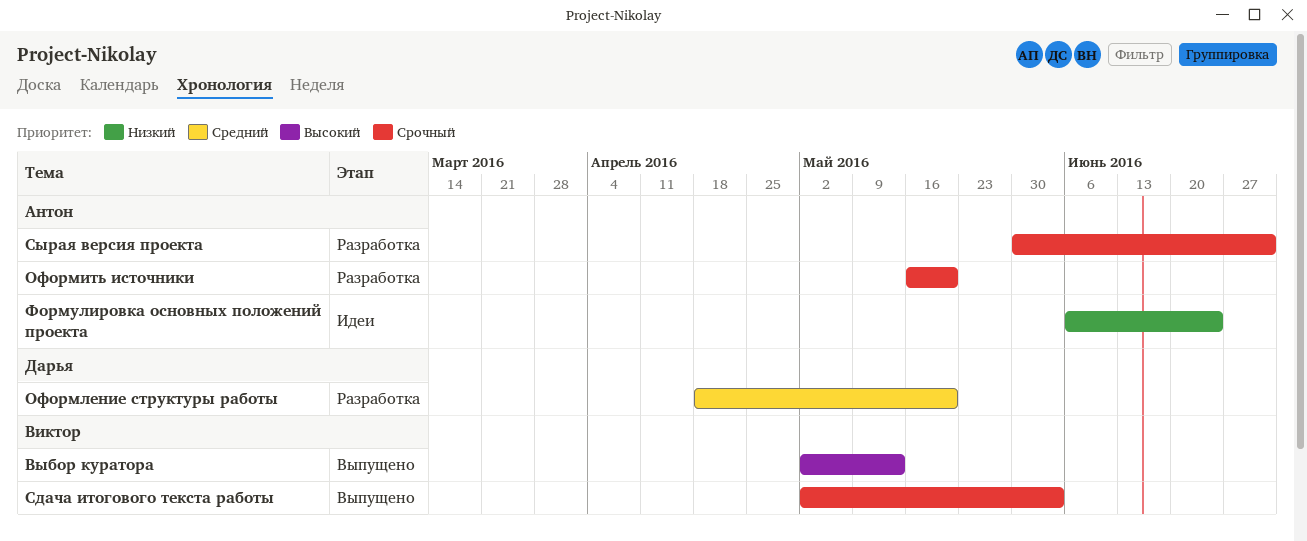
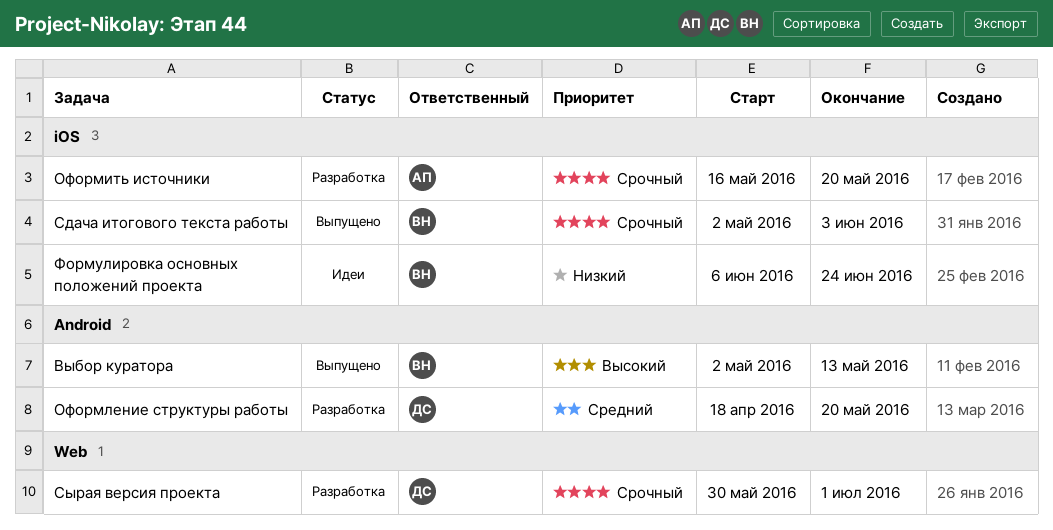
Сырая версия проекта, owner: Антон -> Дарья
Формулировка основных положений проекта, owner: Антон -> Виктор

